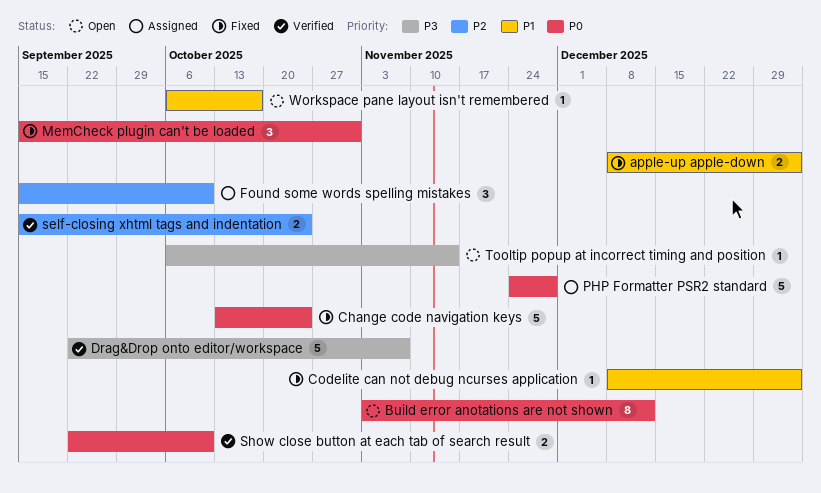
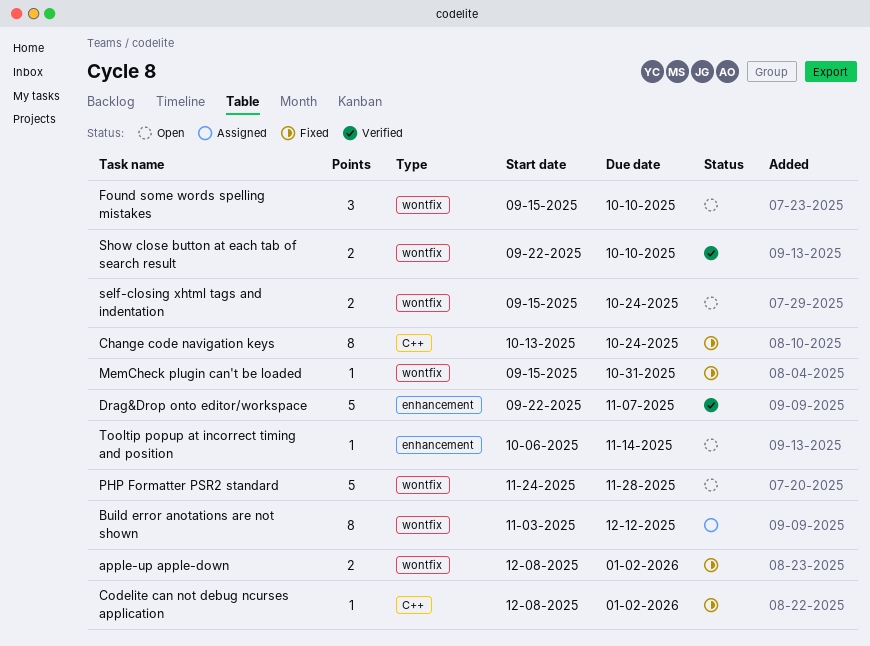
Build error anotations are not shown, status: Open -> Assigned
Change code navigation keys, estimate: 5 -> 8
Found some words spelling mistakes, status: Assigned -> Open
MemCheck plugin can't be loaded, estimate: 3 -> 1
PHP Formatter PSR2 standard, status: Assigned -> Open
self-closing xhtml tags and indentation, status: Verified -> Open
Workspace pane layout isn't remembered: present -> none

